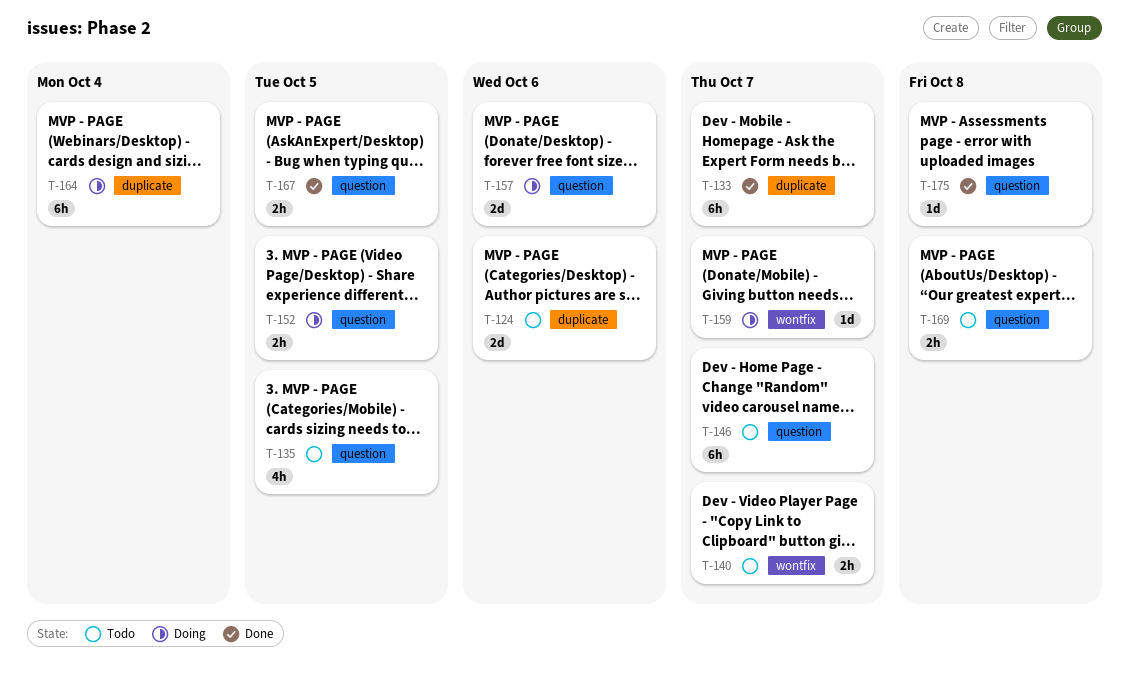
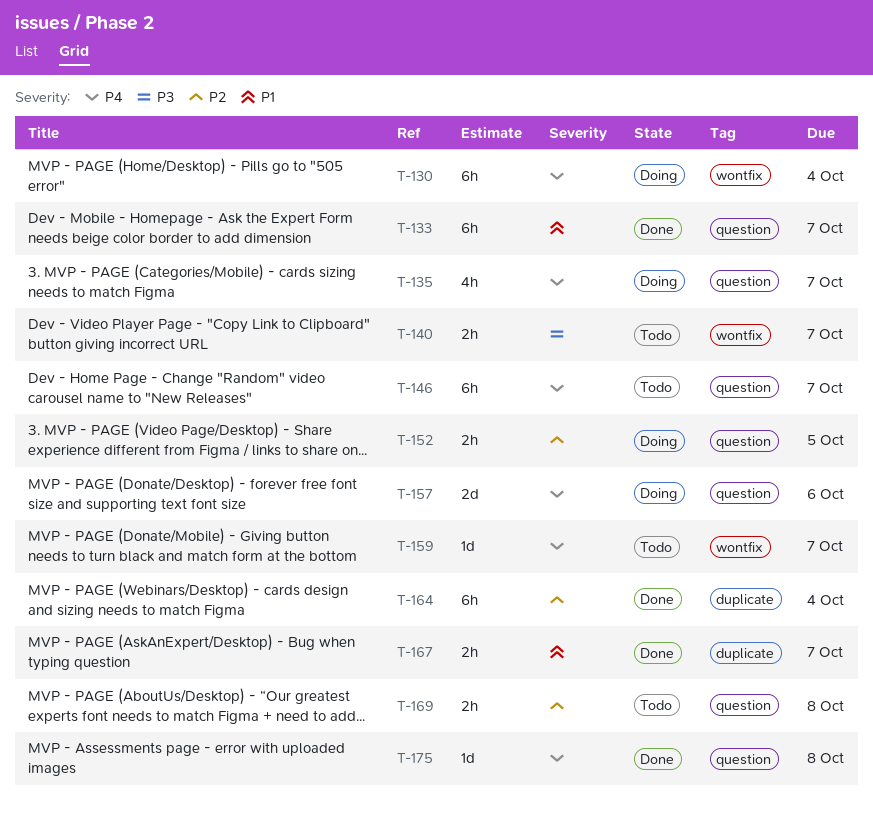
T-124: present -> none
T-130: none -> present
T-133, label: duplicate -> question
T-135, status: Todo -> Doing
T-135, due: Oct 5 -> Oct 7
T-159, status: Doing -> Todo
T-164, status: Doing -> Done
T-167, label: question -> duplicate
T-167, due: Oct 5 -> Oct 7

